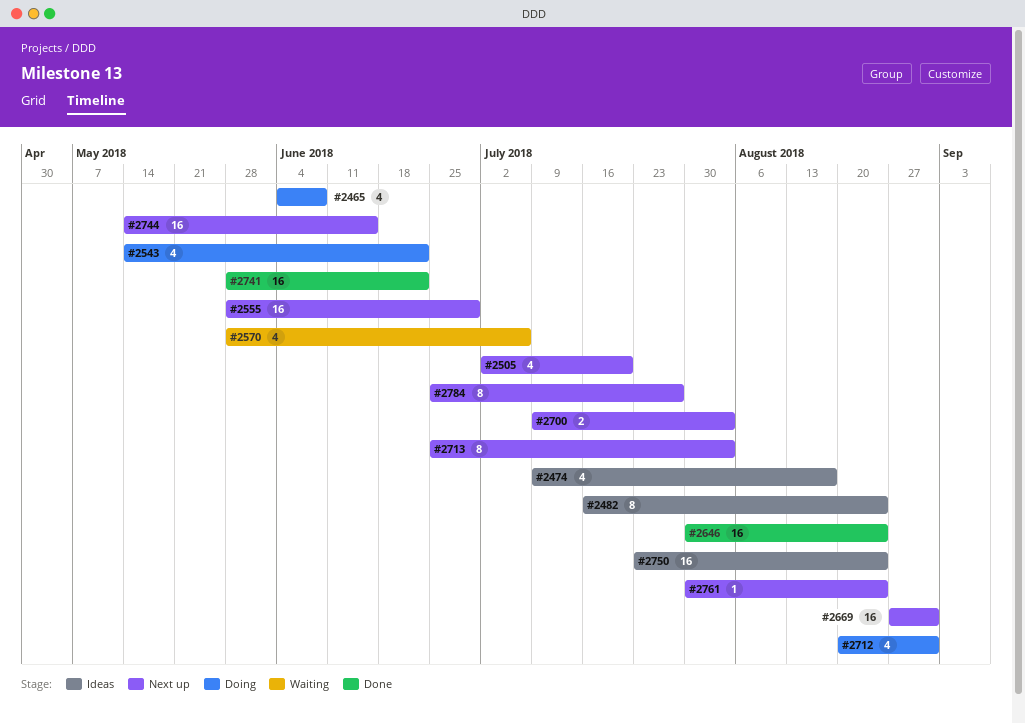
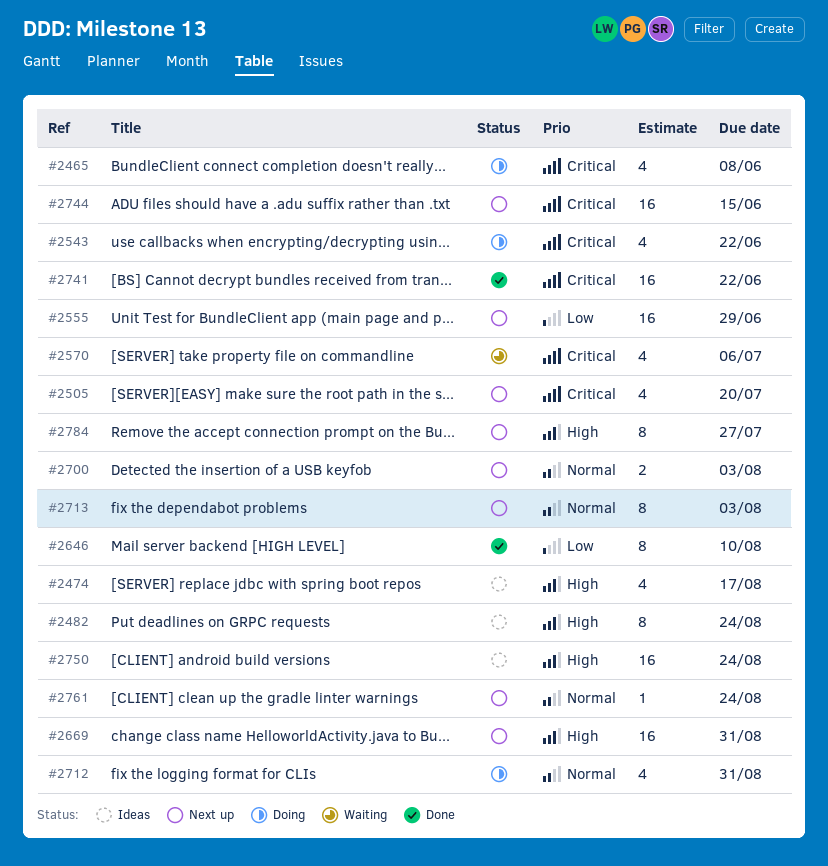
#2646, estimate: 16 -> 8
#2646, due: Aug 24 -> Aug 10

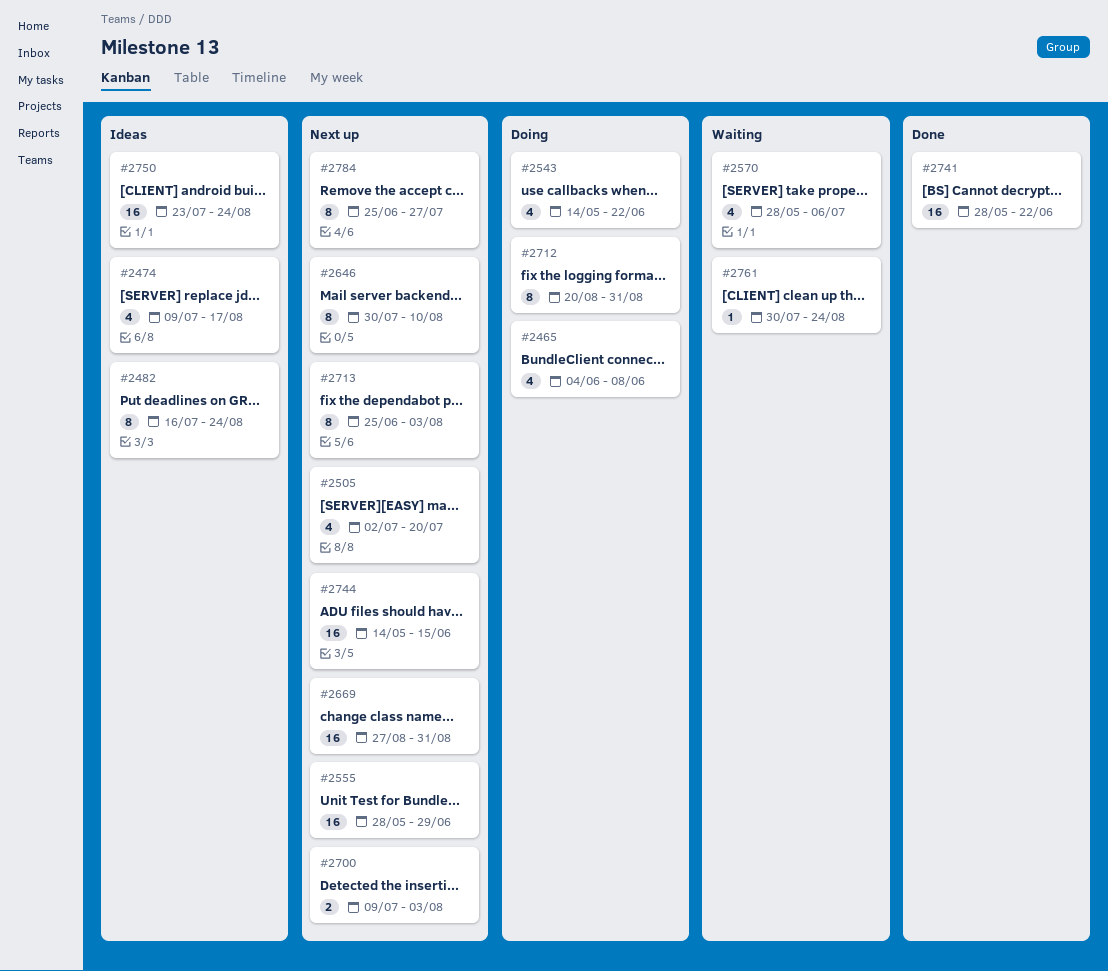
#2646, status: Done -> Next up
#2712, estimate: 4 -> 8
#2761, status: Next up -> Waiting

